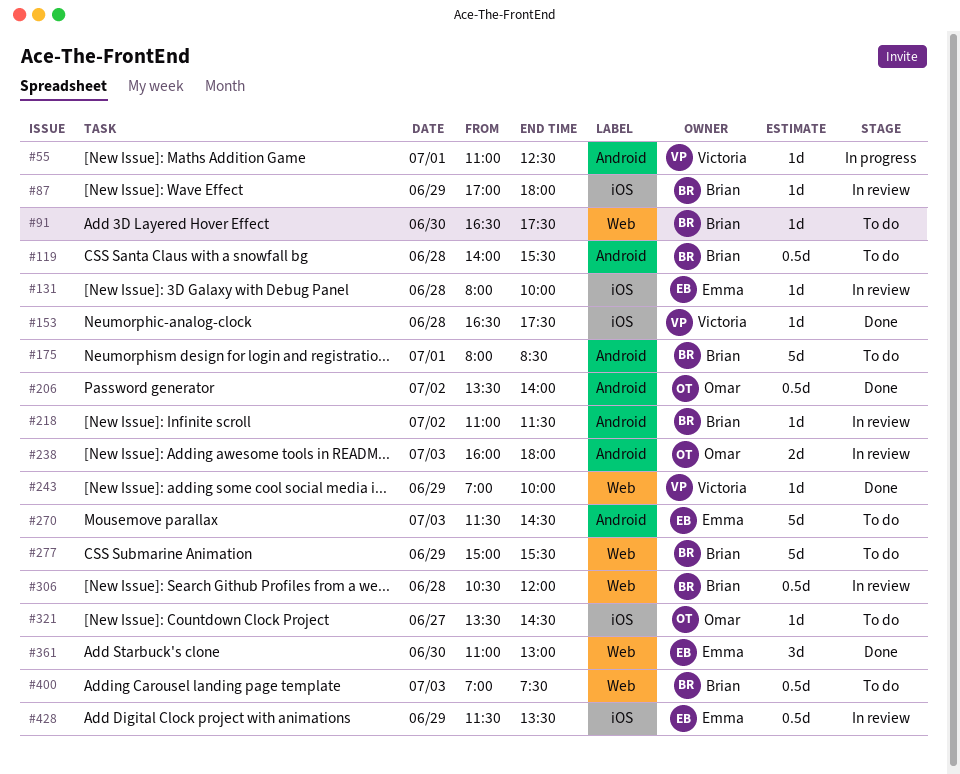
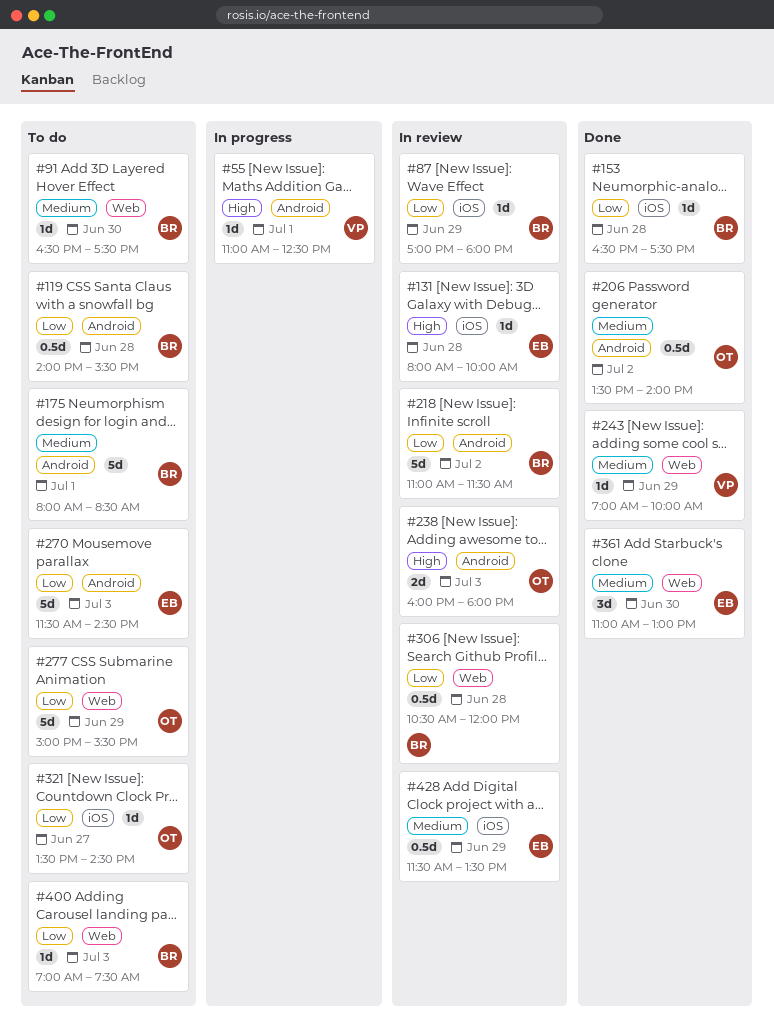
#153, owner: Victoria -> Brian
#218, estimate: 1d -> 5d
#277, owner: Brian -> Omar
#400, estimate: 0.5d -> 1d

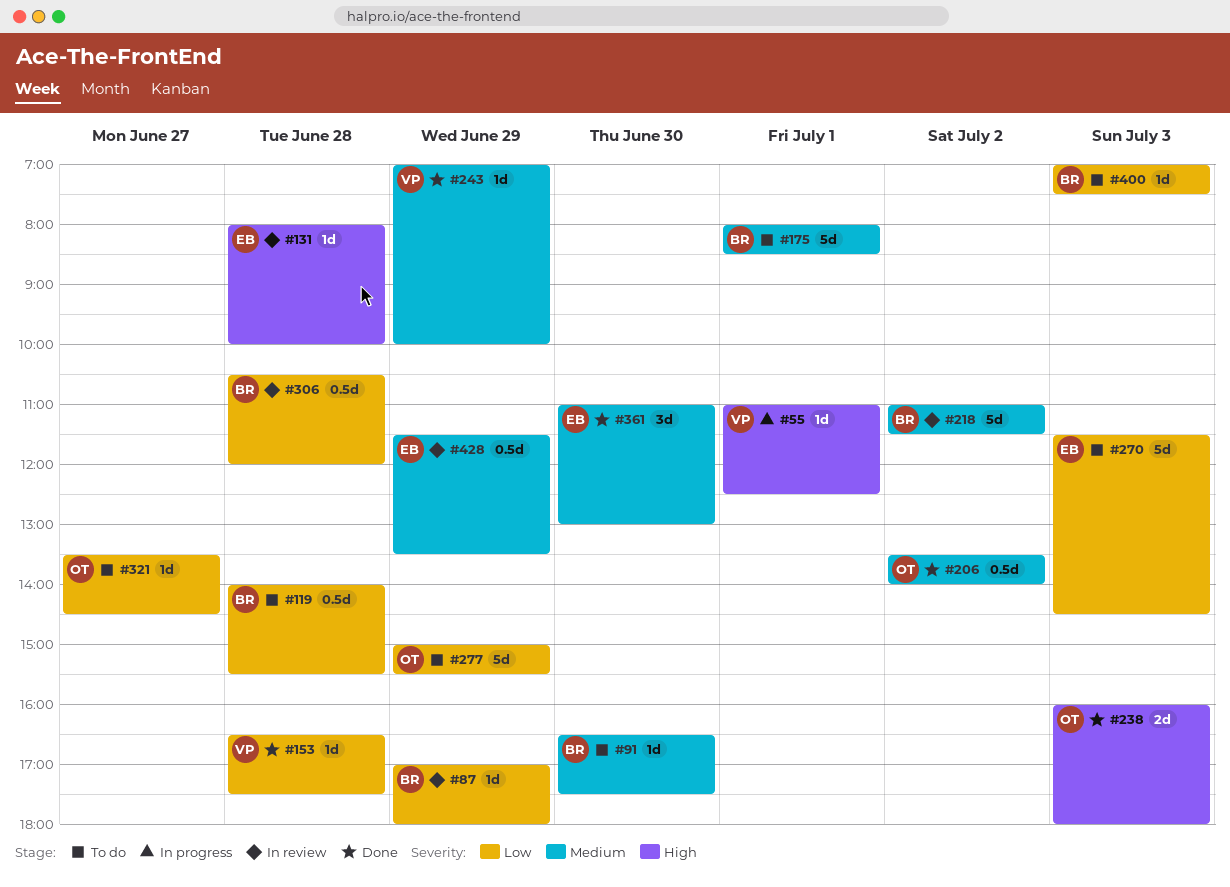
#153, owner: BR -> VP
#218, priority: Low -> Medium
#238, status: In review -> Done

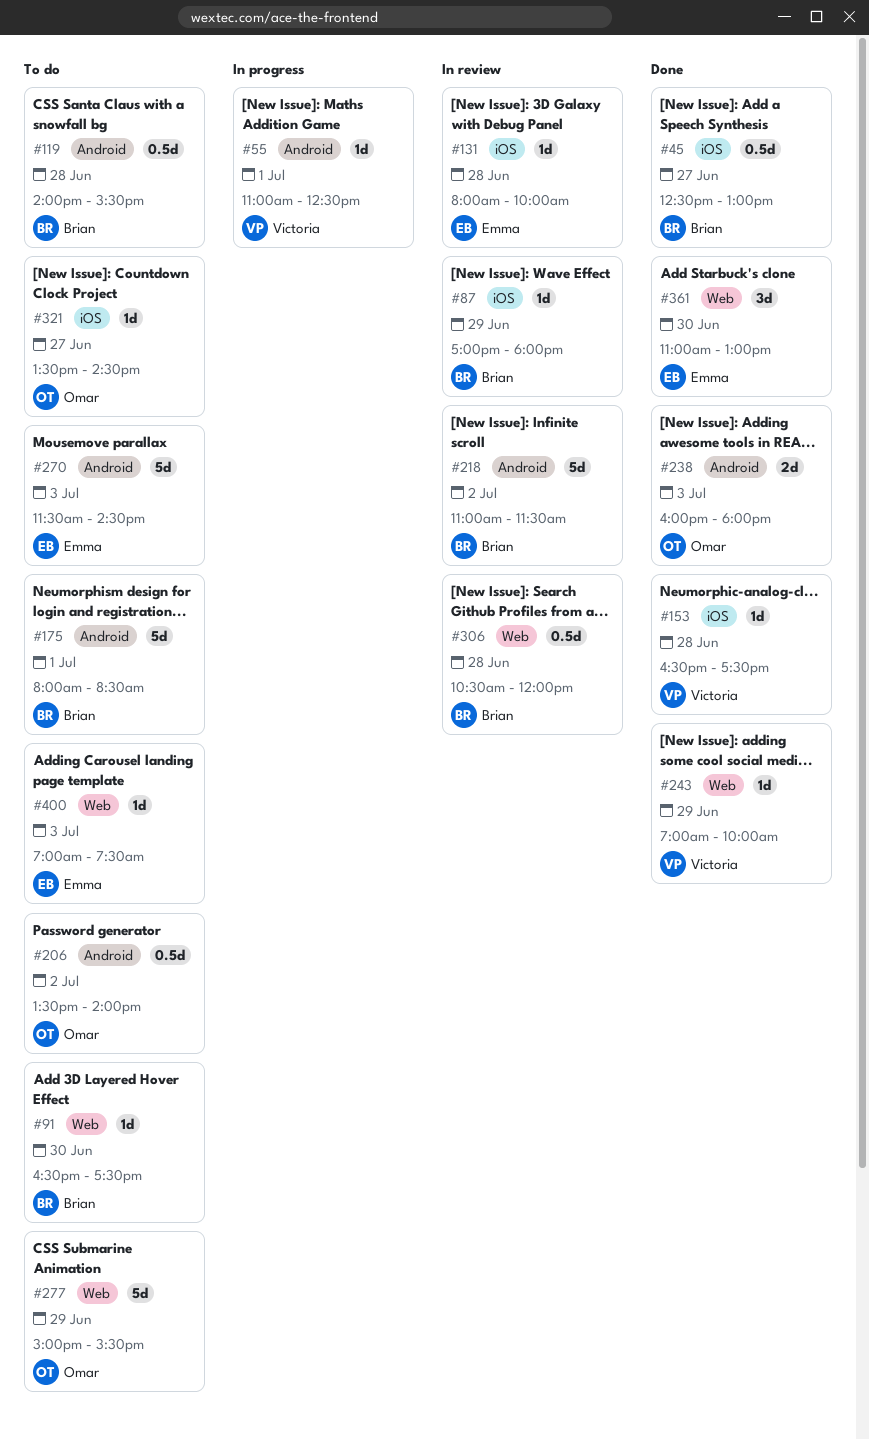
#45: none -> present
#206, status: Done -> To do
#400, owner: Brian -> Emma
#428: present -> none

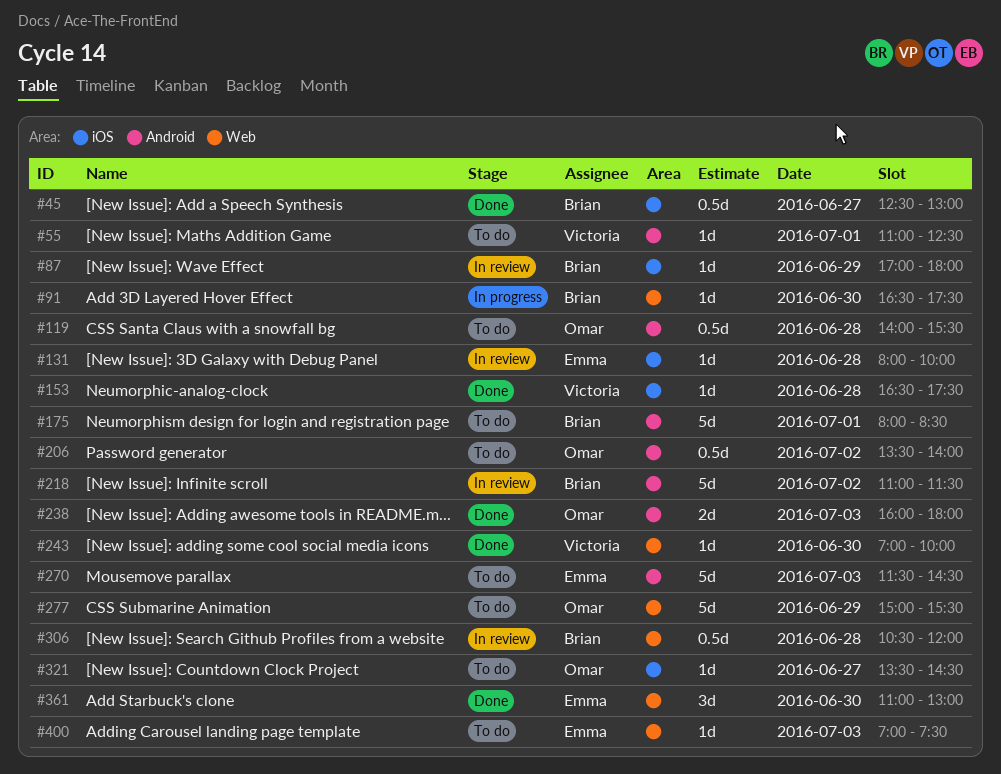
#55, status: In progress -> To do
#91, status: To do -> In progress
#119, owner: Brian -> Omar
#243, day: Jun 29 -> Jun 30

